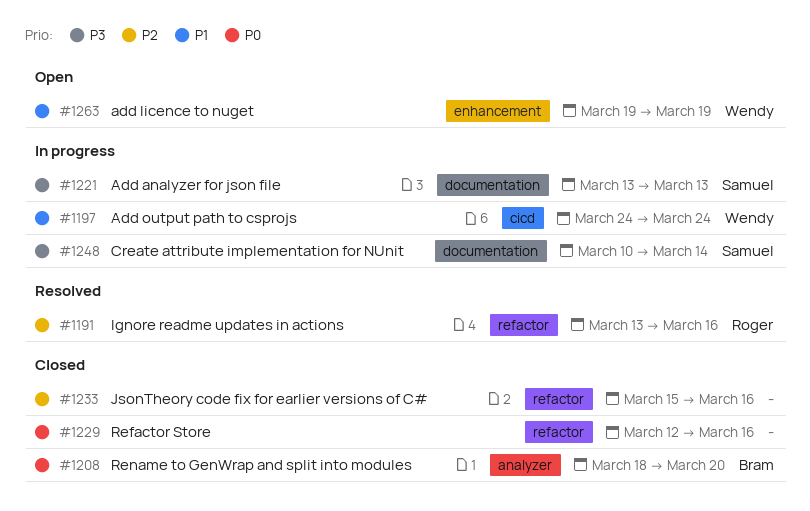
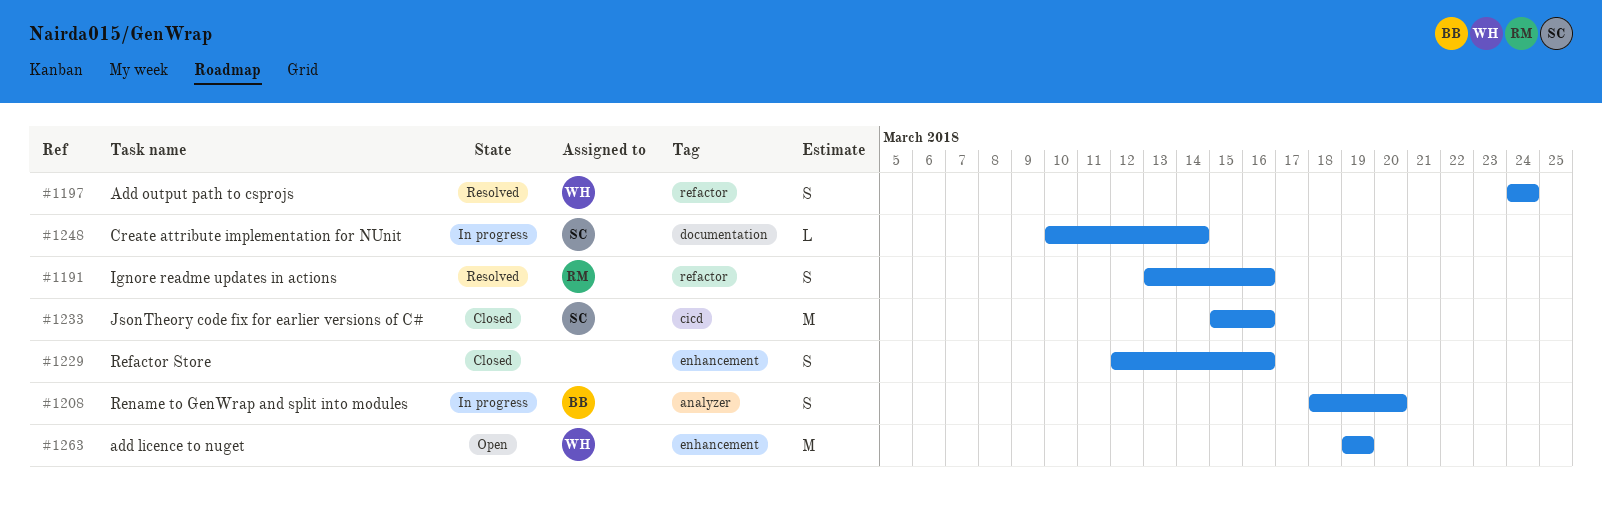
#1197, status: In progress -> Resolved
#1197, label: cicd -> refactor
#1208, status: Closed -> In progress
#1221: present -> none
#1229, label: refactor -> enhancement
#1233, owner: none -> Samuel
#1233, label: refactor -> cicd

